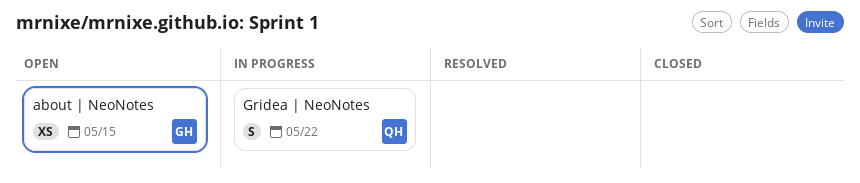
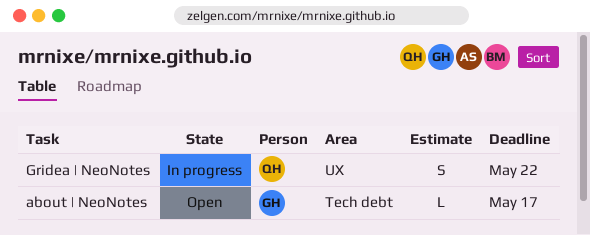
about | NeoNotes, estimate: XS -> L
about | NeoNotes, due: May 15 -> May 17

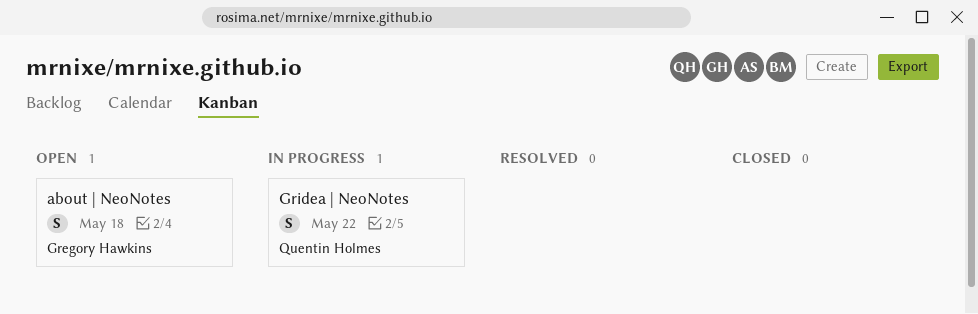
about | NeoNotes, estimate: L -> S
about | NeoNotes, due: May 17 -> May 18

